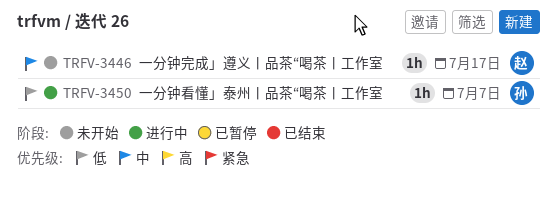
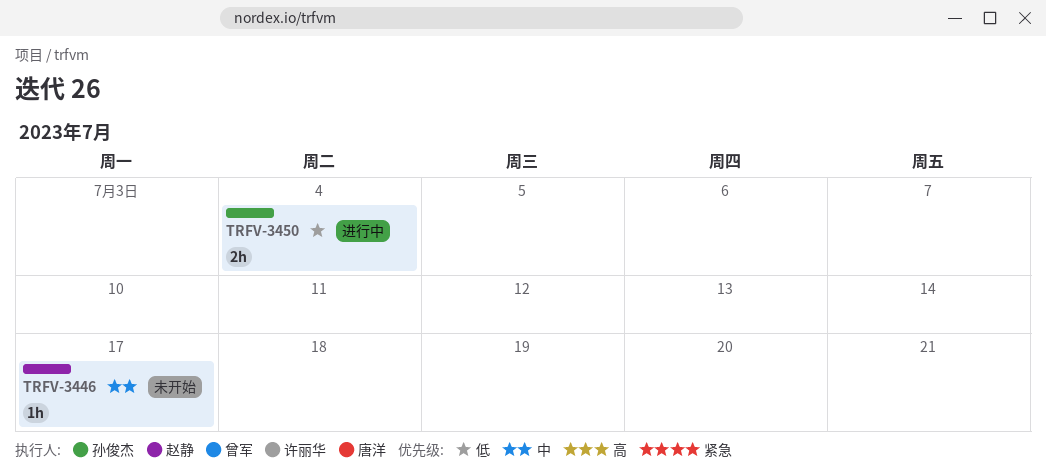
TRFV-3450, estimate: 1h -> 2h
TRFV-3450, due: Jul 7 -> Jul 4

